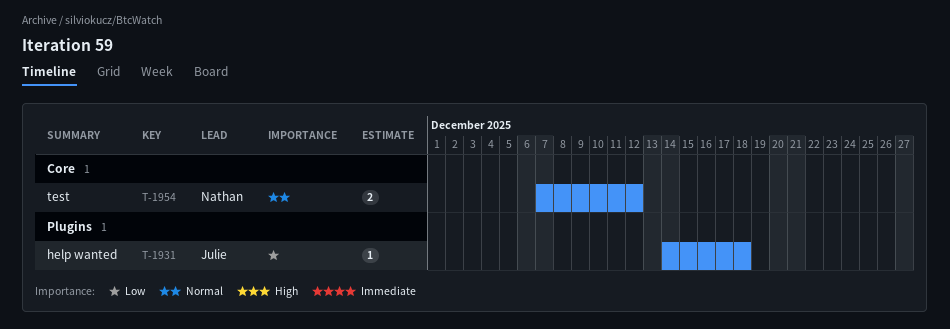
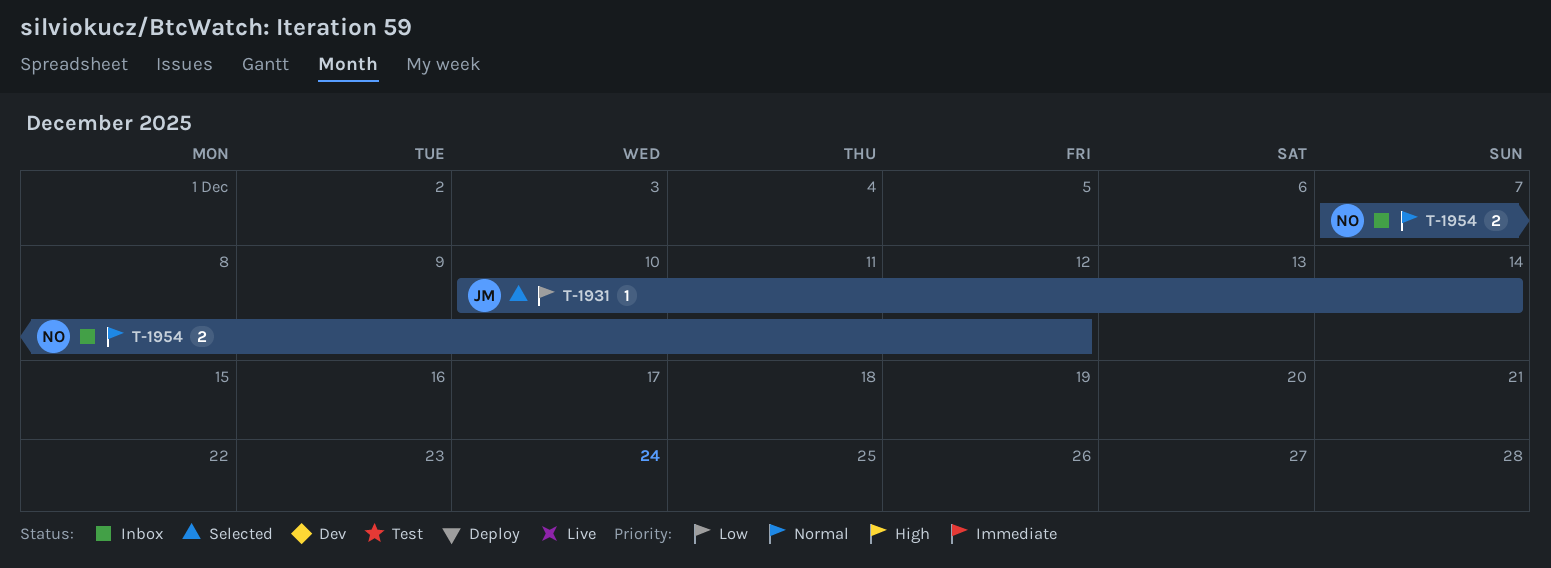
T-1931, start: Dec 14 -> Dec 10
T-1931, due: Dec 18 -> Dec 14

